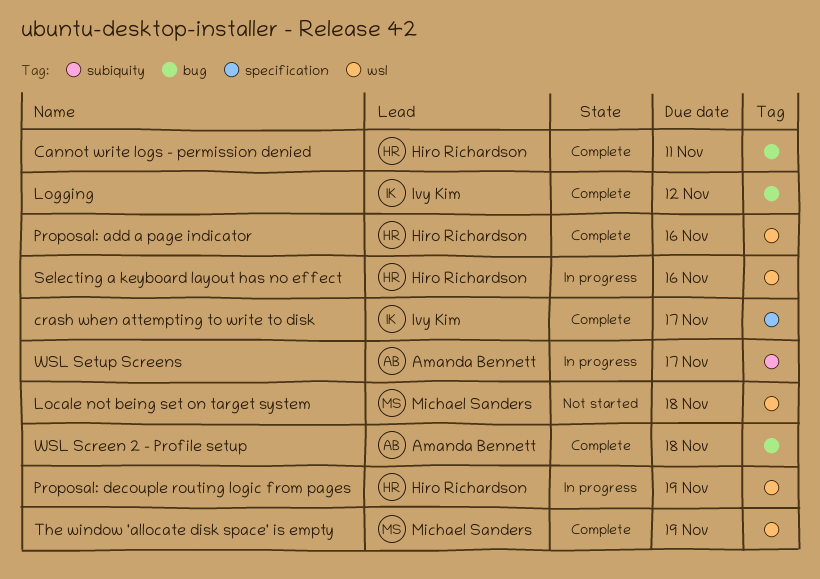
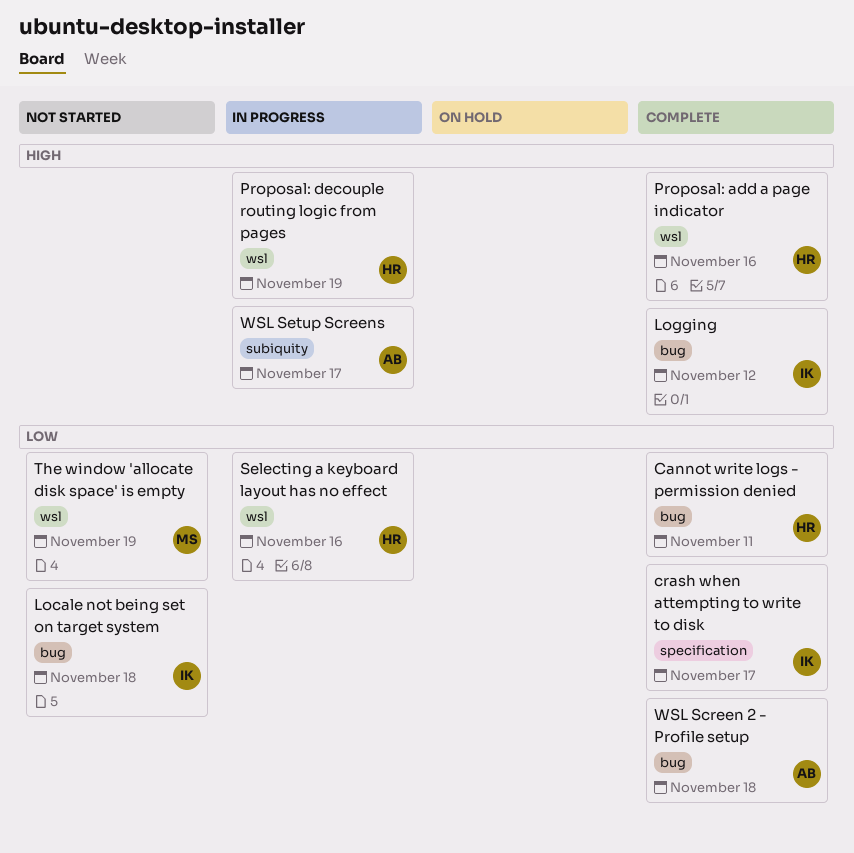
Locale not being set on target system, owner: Michael Sanders -> Ivy Kim
Locale not being set on target system, label: wsl -> bug
The window 'allocate disk space' is empty, status: Complete -> Not started

